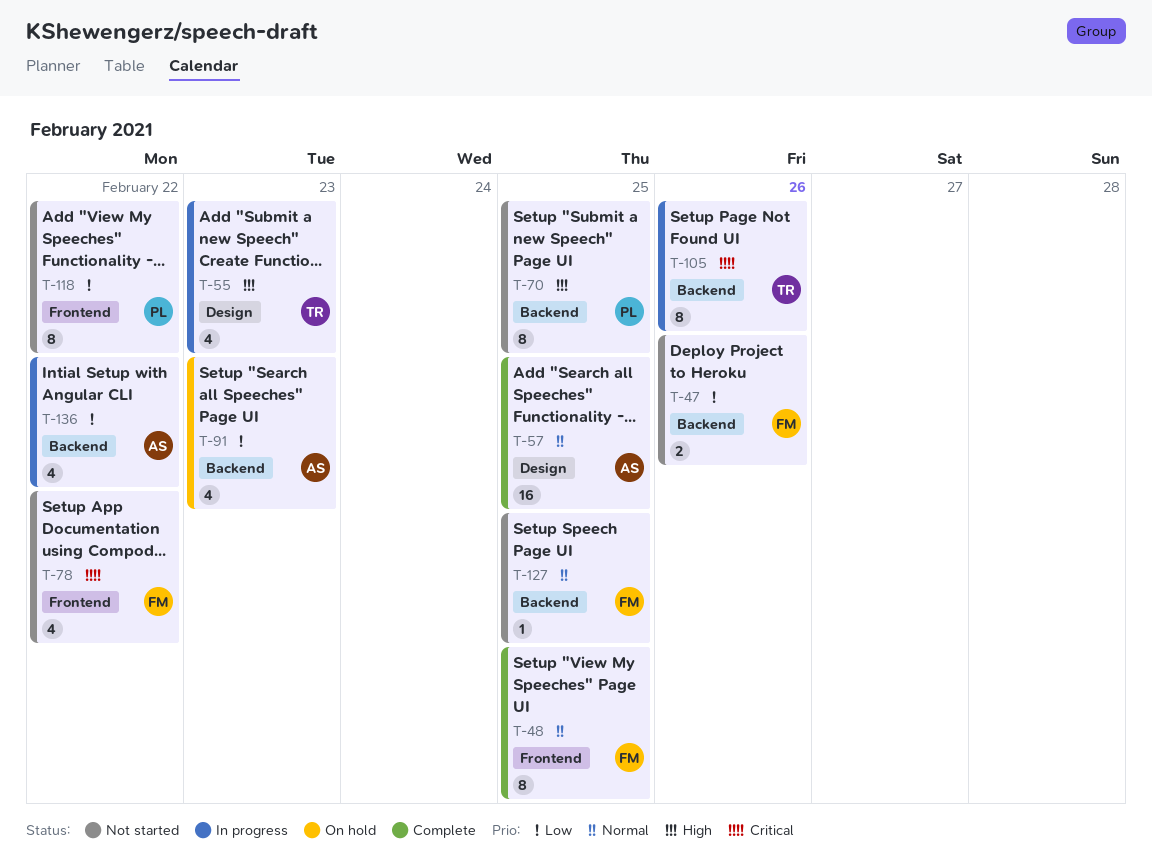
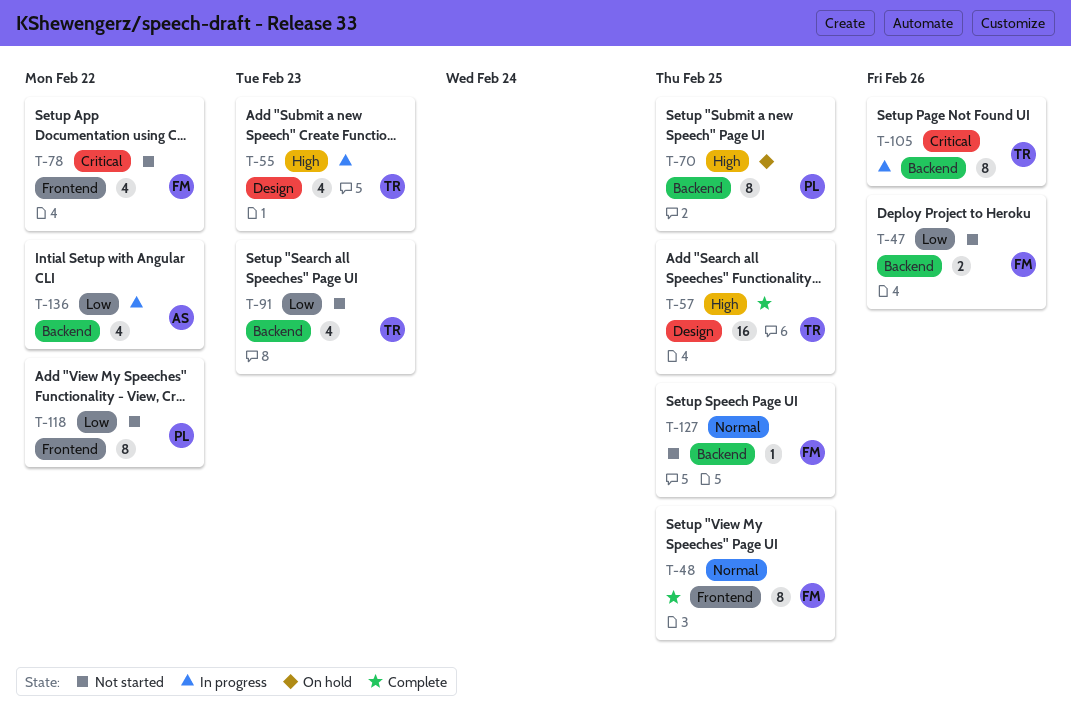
T-57, owner: AS -> TR
T-57, priority: Normal -> High
T-70, status: Not started -> On hold
T-91, status: On hold -> Not started
T-91, owner: AS -> TR

